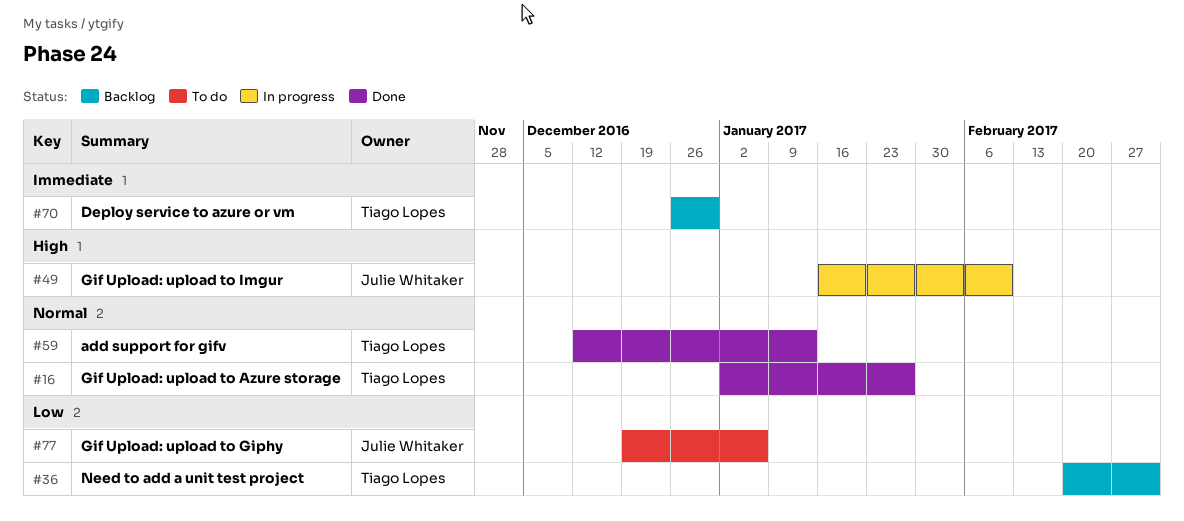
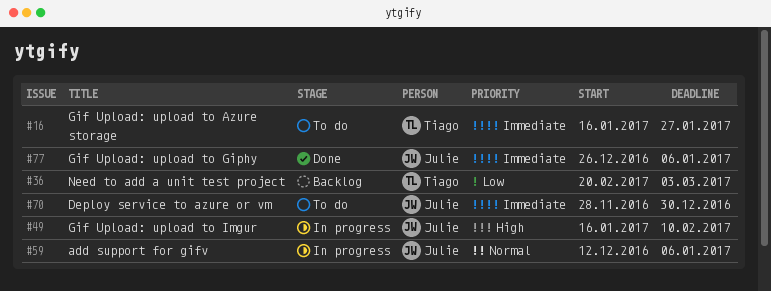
#16, status: Done -> To do
#16, priority: Normal -> Immediate
#16, start: Jan 2 -> Jan 16
#59, status: Done -> In progress
#59, owner: Tiago Lopes -> Julie Whitaker
#59, due: Jan 13 -> Jan 6
#70, status: Backlog -> To do
#70, owner: Tiago Lopes -> Julie Whitaker
#70, start: Dec 26 -> Nov 28
#77, status: To do -> Done
#77, priority: Low -> Immediate
#77, start: Dec 19 -> Dec 26

